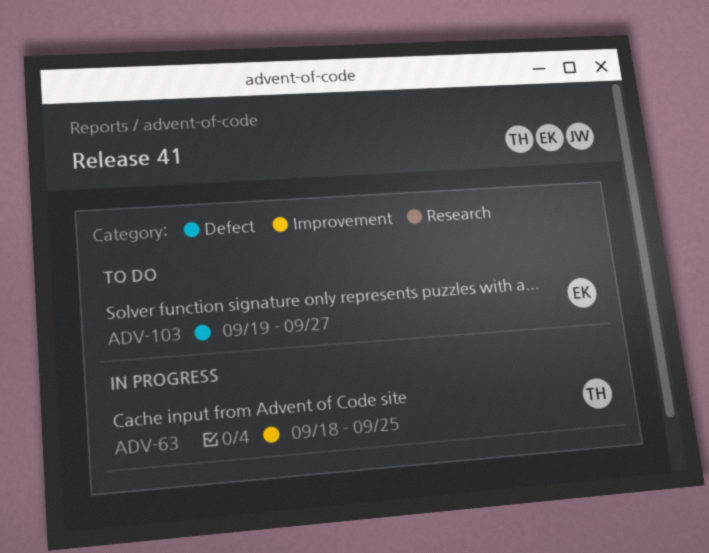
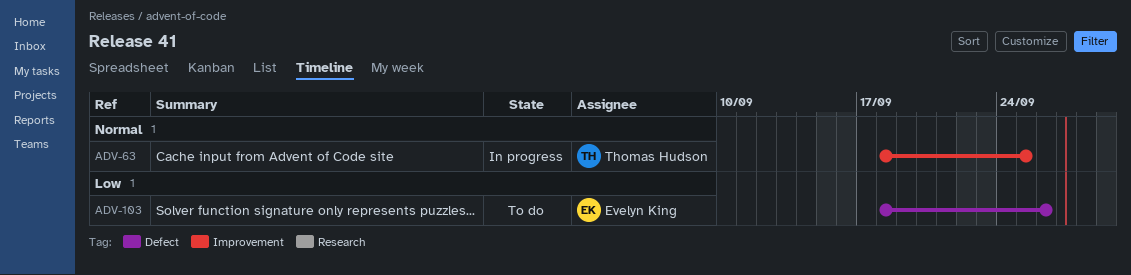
ADV-103, start: Sep 19 -> Sep 18
ADV-103, due: Sep 27 -> Sep 26

